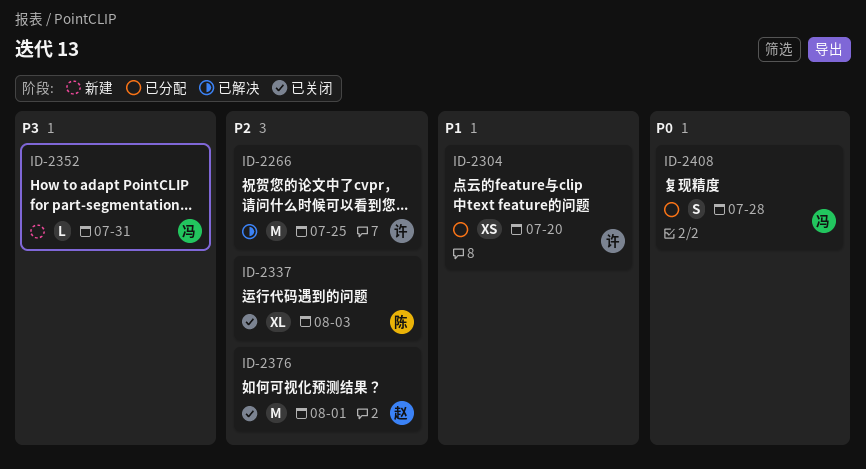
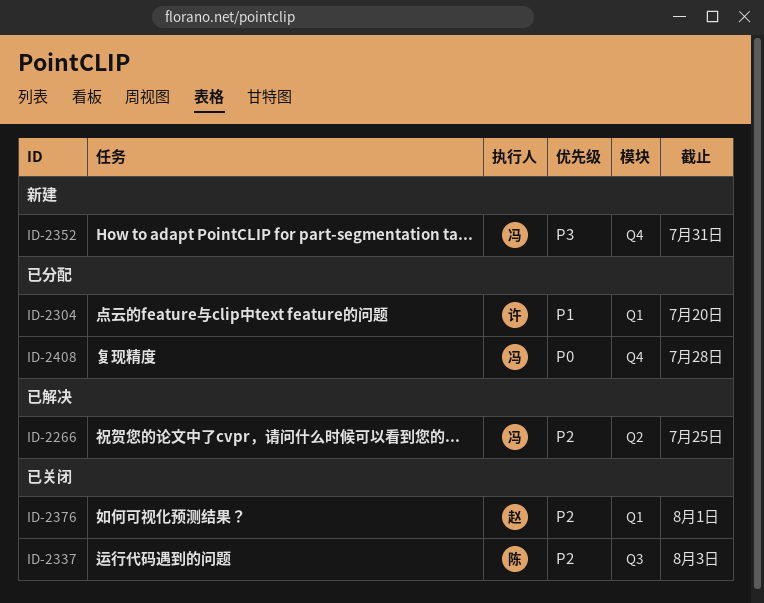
ID-2266, owner: 许 -> 冯

